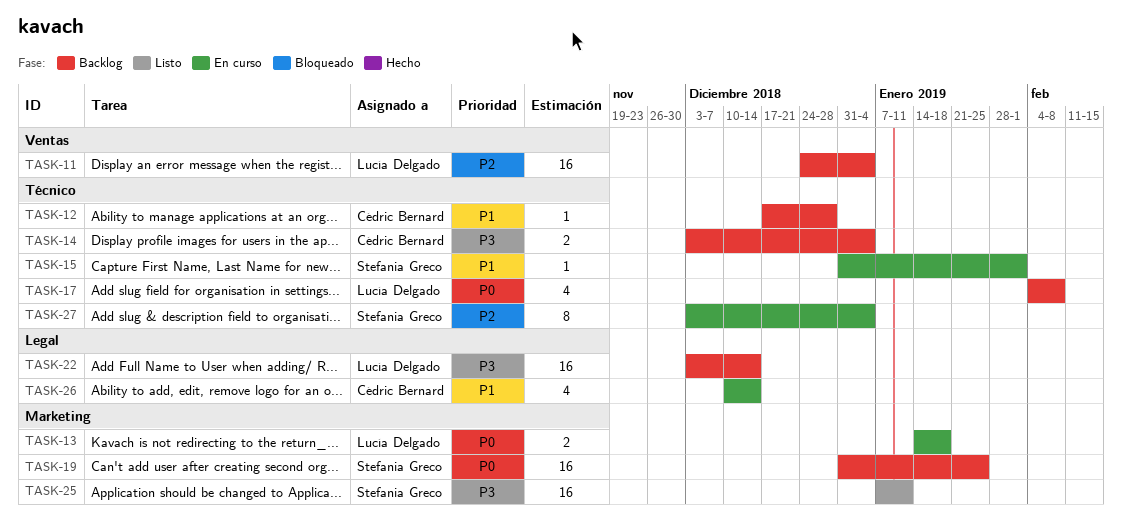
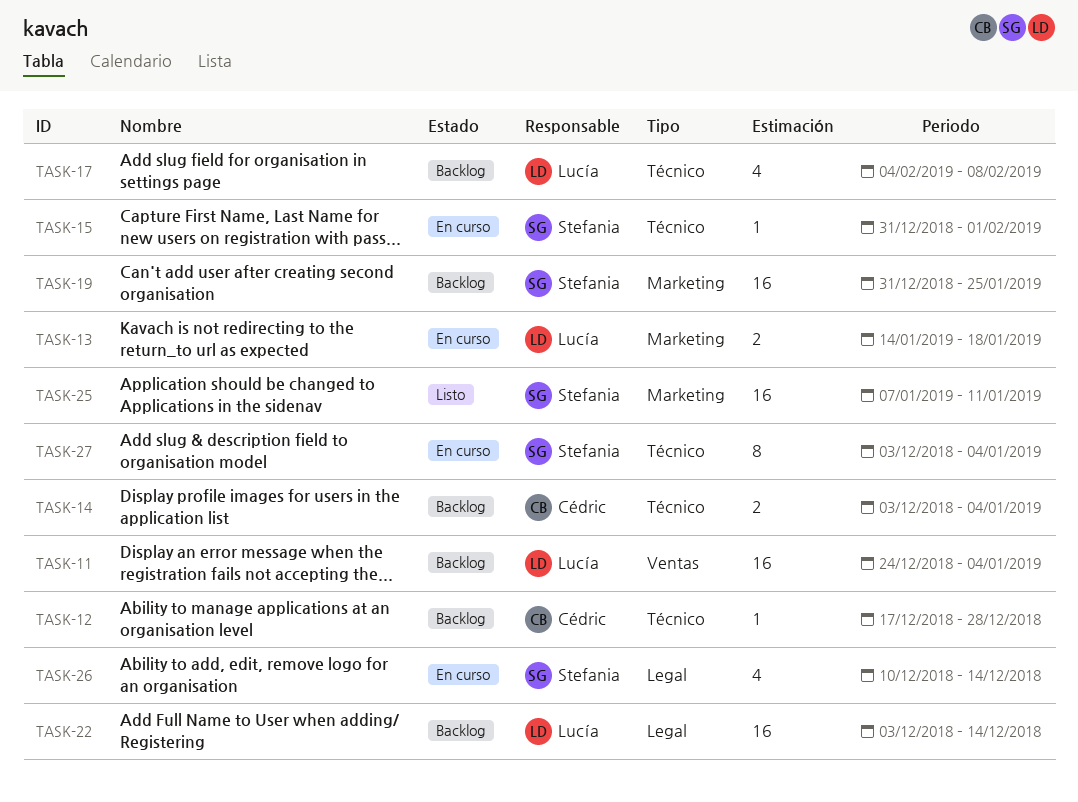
TASK-26, owner: Cédric Bernard -> Stefania Greco

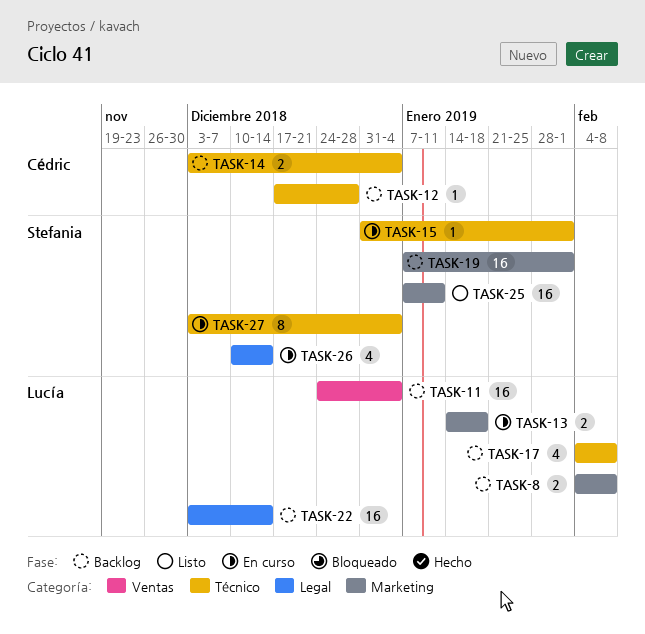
TASK-8: none -> present
TASK-19, start: Dec 31 -> Jan 7
TASK-19, due: Jan 25 -> Feb 1

